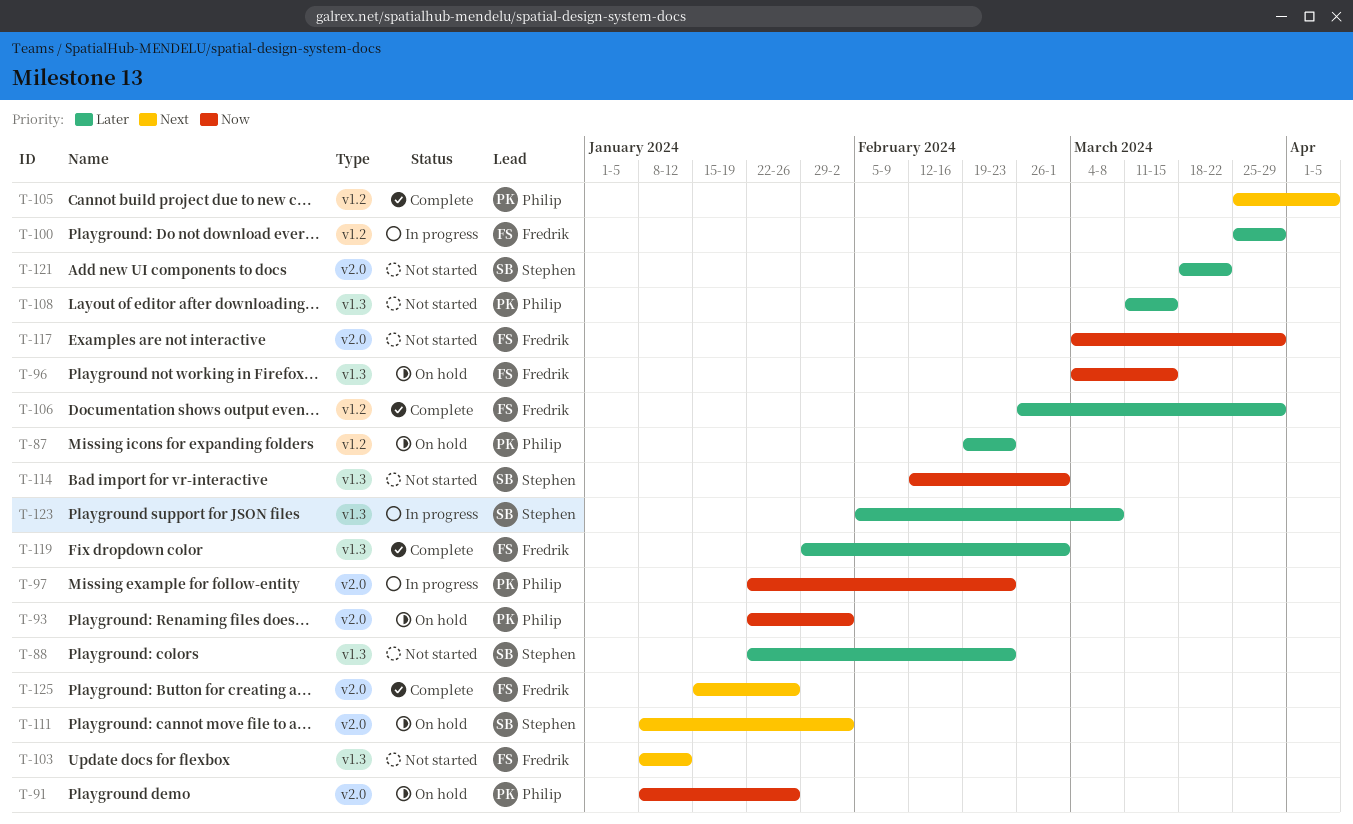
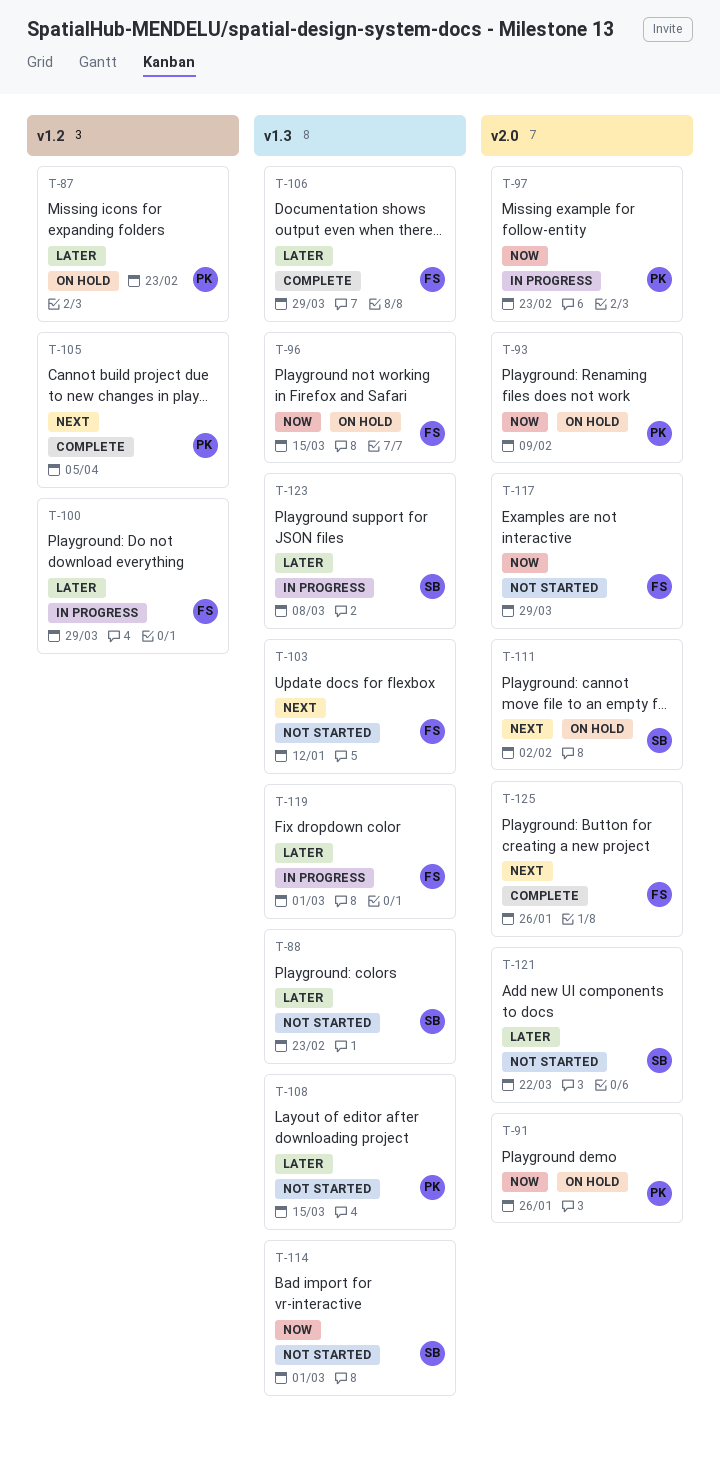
T-93, due: Feb 2 -> Feb 9
T-106, label: v1.2 -> v1.3
T-119, status: Complete -> In progress

